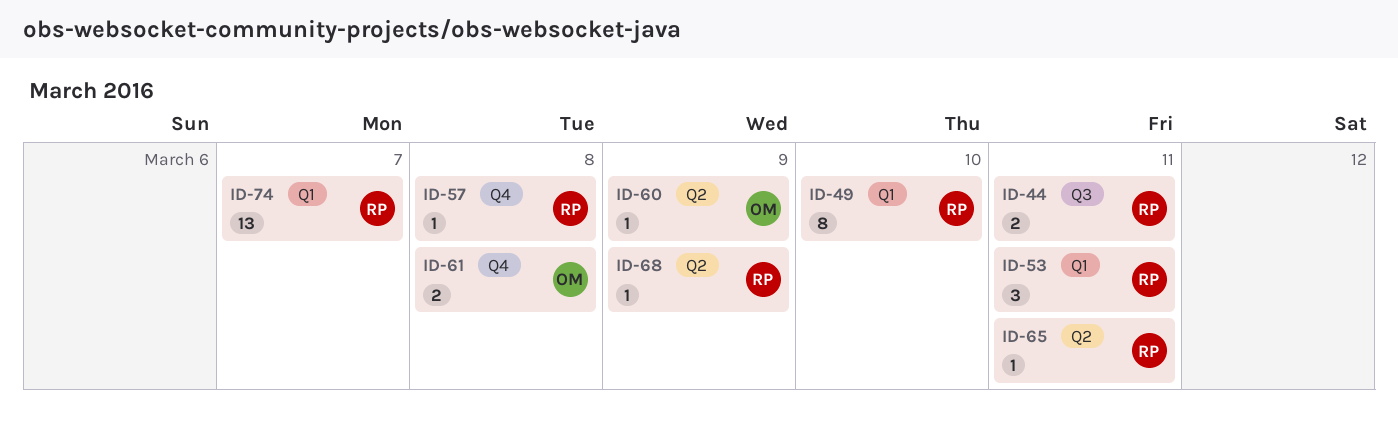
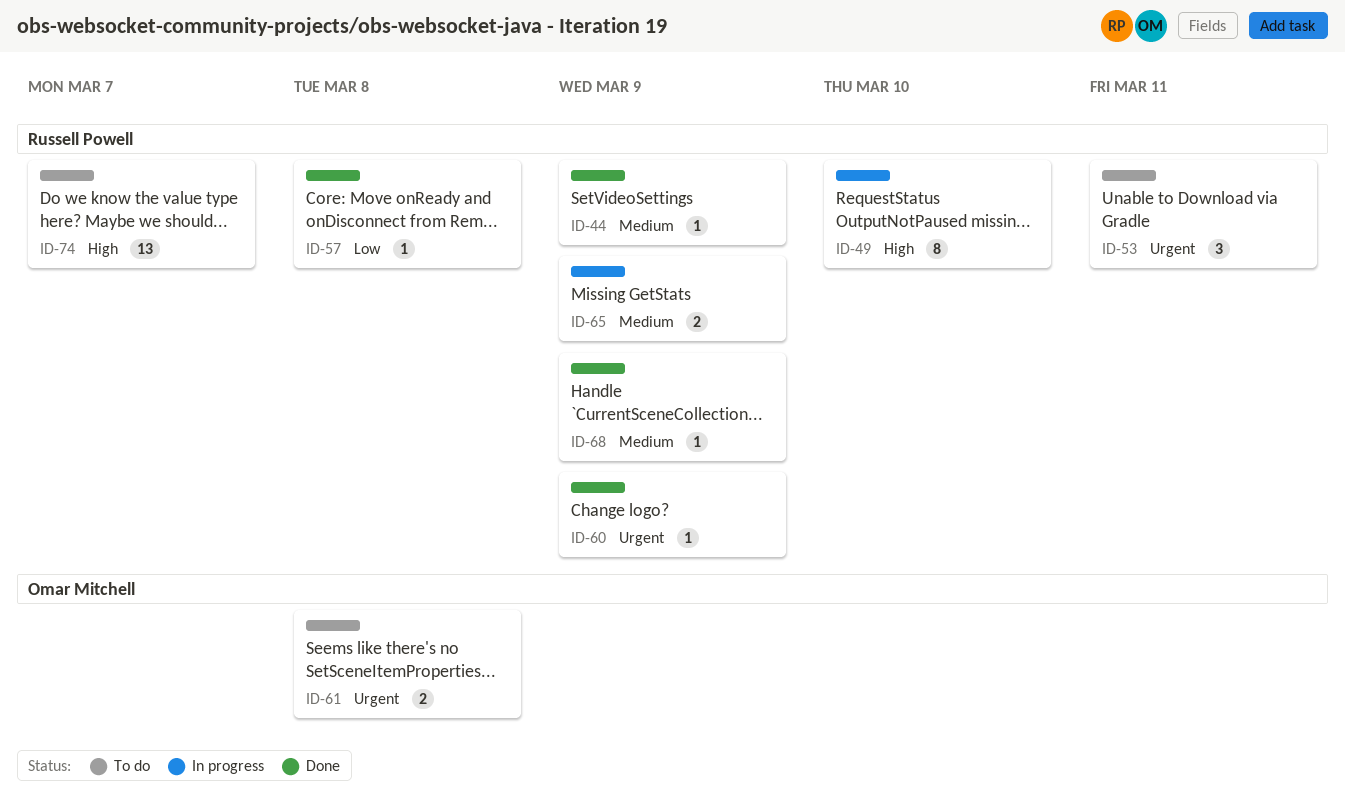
ID-44, estimate: 2 -> 1
ID-44, due: Mar 11 -> Mar 9
ID-60, owner: Omar Mitchell -> Russell Powell
ID-65, estimate: 1 -> 2
ID-65, due: Mar 11 -> Mar 9

